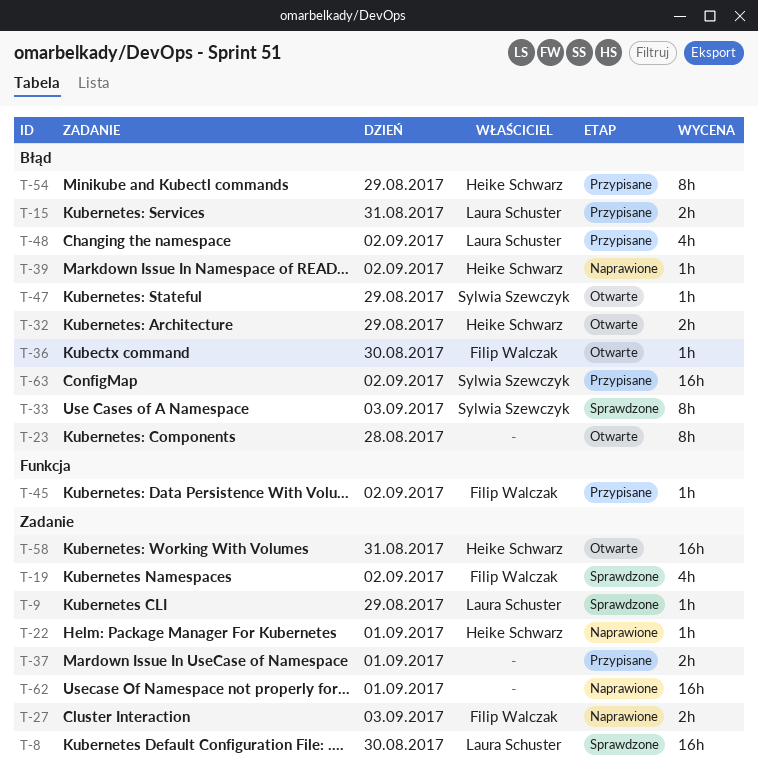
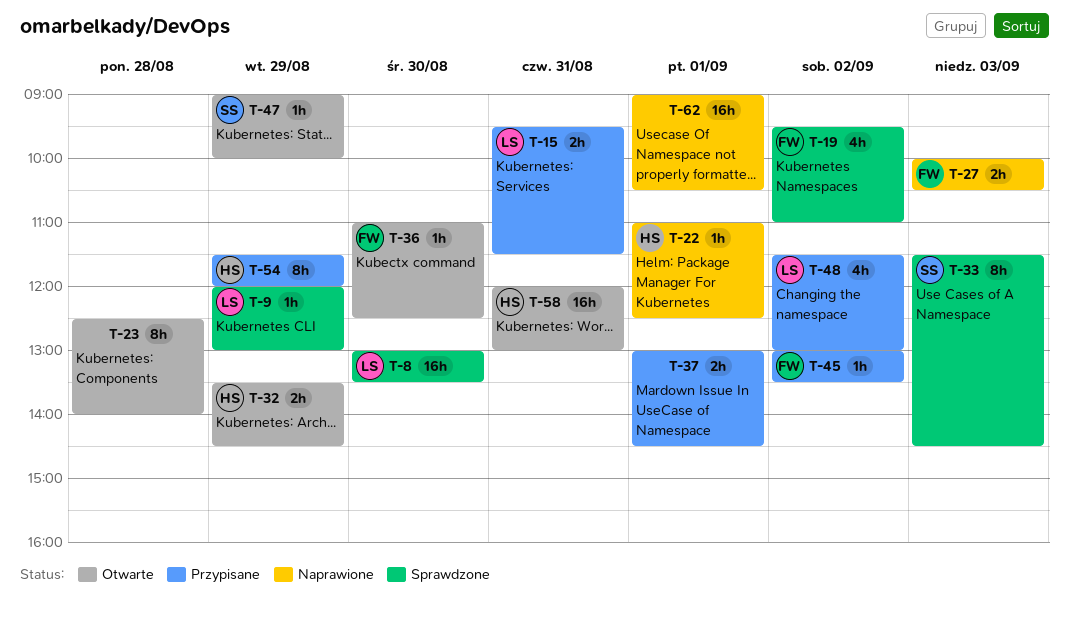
T-39: present -> none
T-63: present -> none

